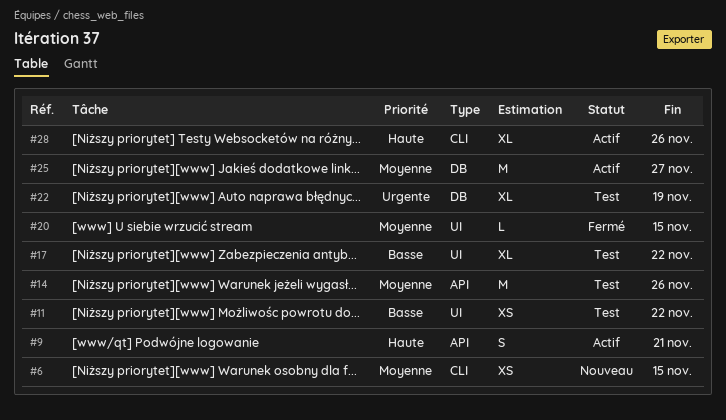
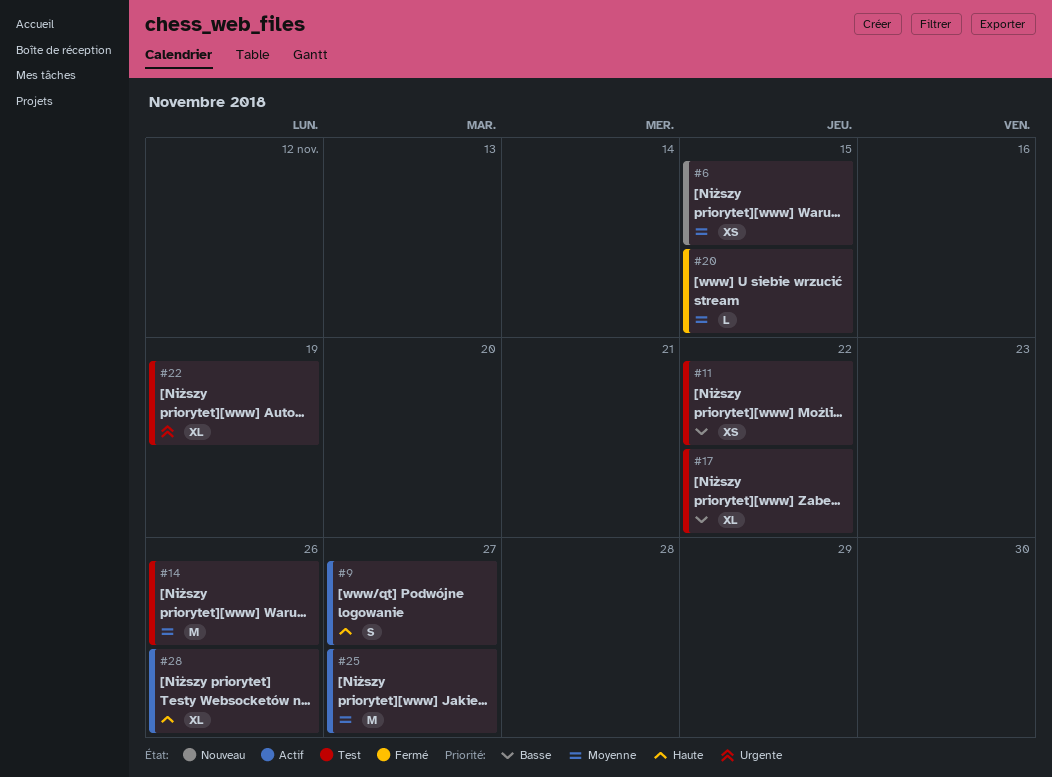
#9, due: Nov 21 -> Nov 27

